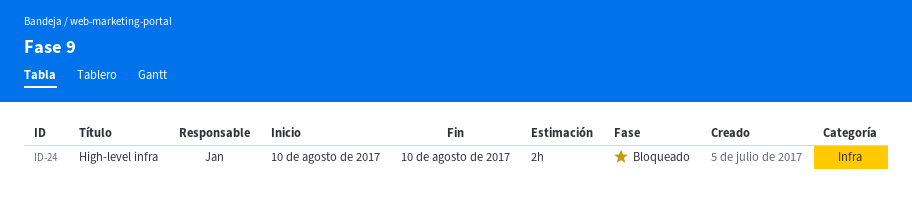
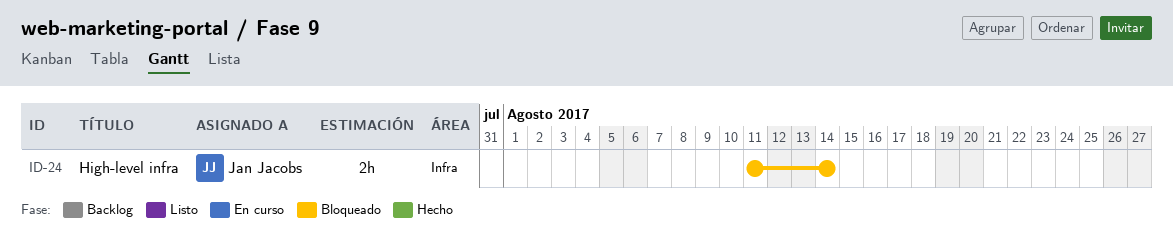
ID-24, start: Aug 10 -> Aug 11
ID-24, due: Aug 10 -> Aug 14

